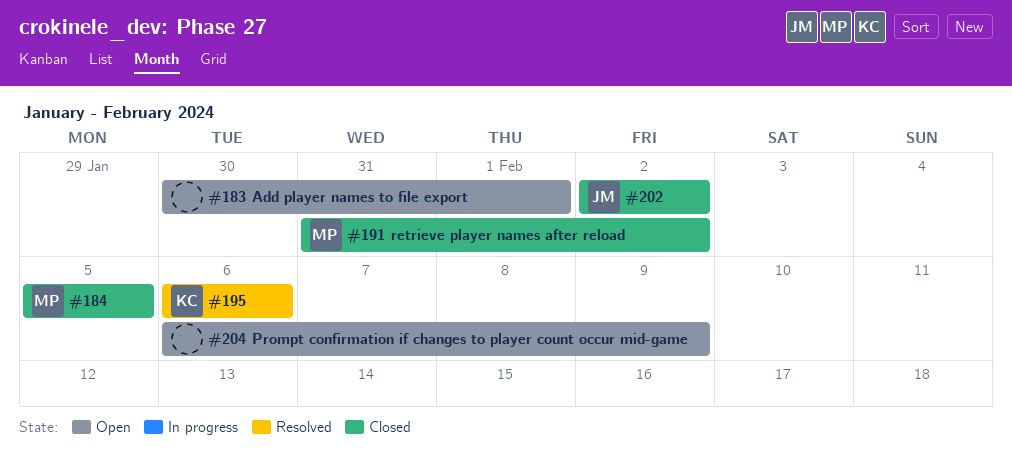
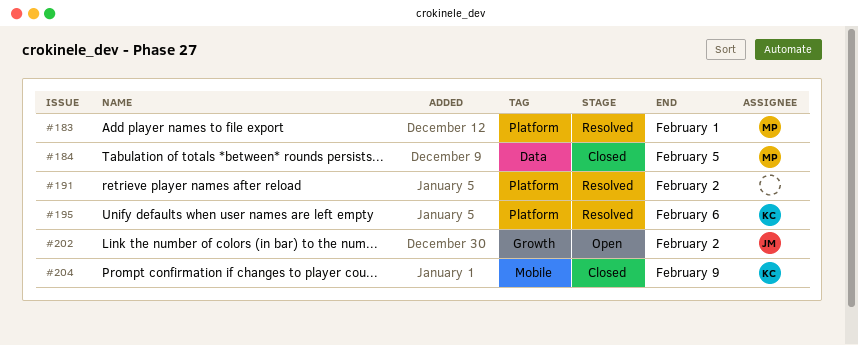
#183, status: Open -> Resolved
#183, owner: none -> MP
#191, status: Closed -> Resolved
#191, owner: MP -> none
#202, status: Closed -> Open
#204, status: Open -> Closed
#204, owner: none -> KC

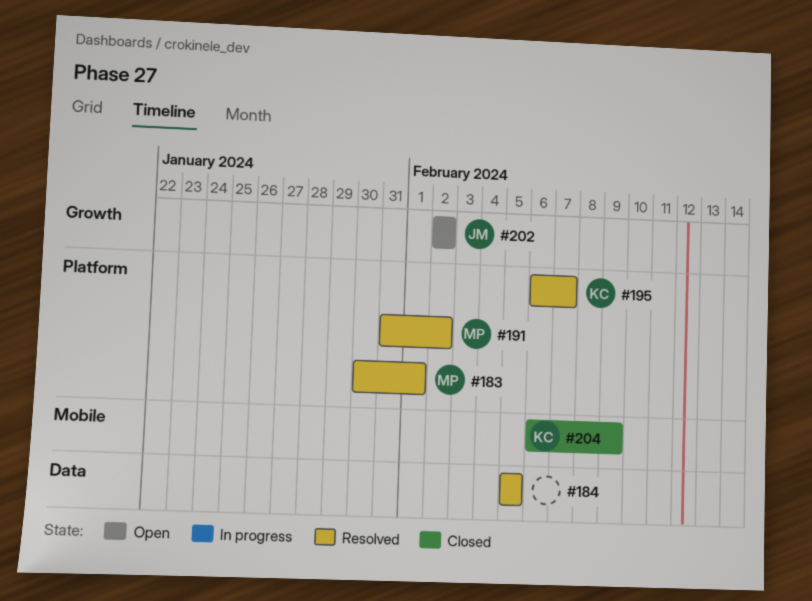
#184, status: Closed -> Resolved
#184, owner: MP -> none
#191, owner: none -> MP
#195, due: Feb 6 -> Feb 7

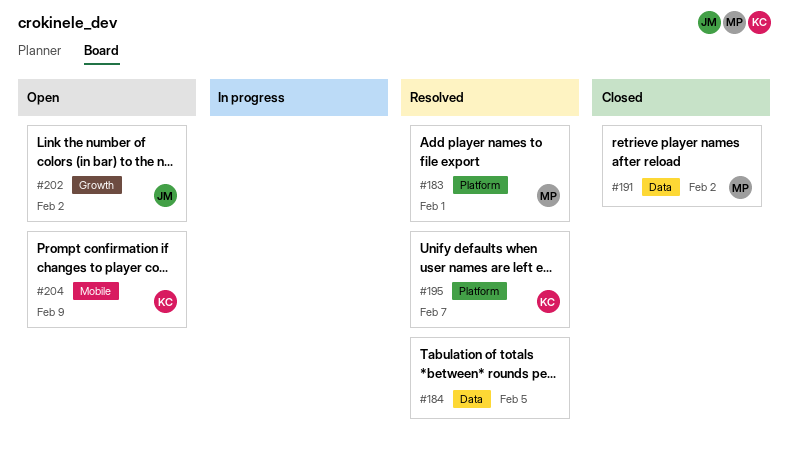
#191, status: Resolved -> Closed
#191, label: Platform -> Data
#204, status: Closed -> Open

